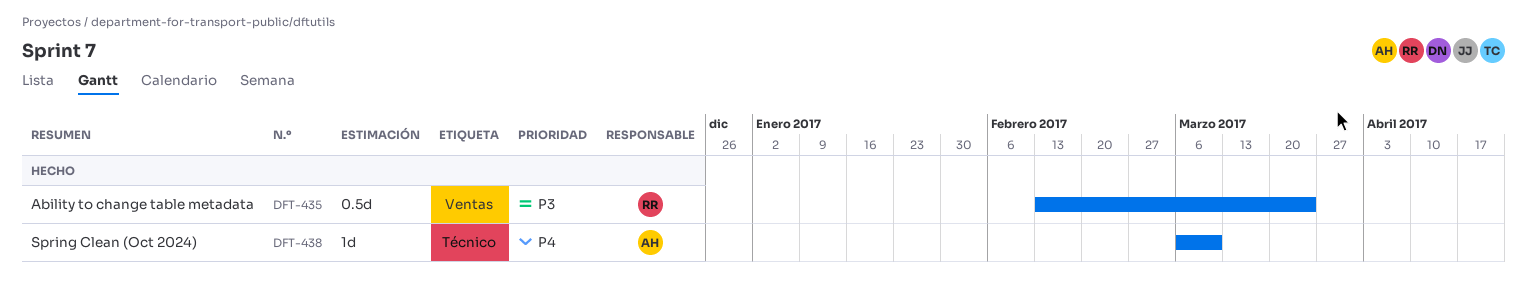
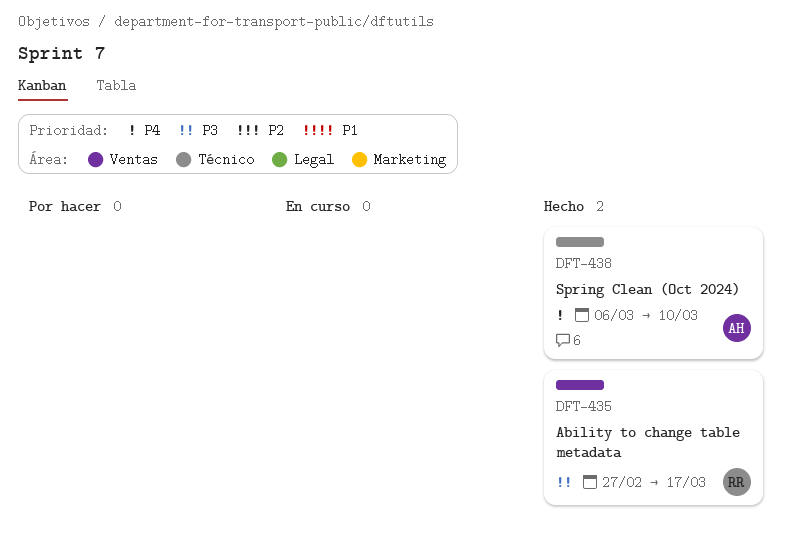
DFT-435, start: Feb 13 -> Feb 27
DFT-435, due: Mar 24 -> Mar 17

